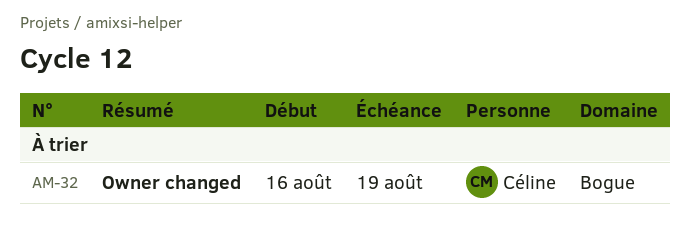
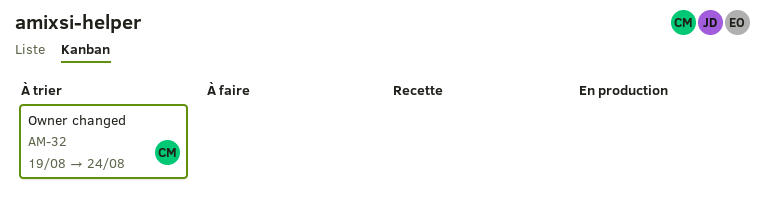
AM-32, start: Aug 16 -> Aug 19
AM-32, due: Aug 19 -> Aug 24

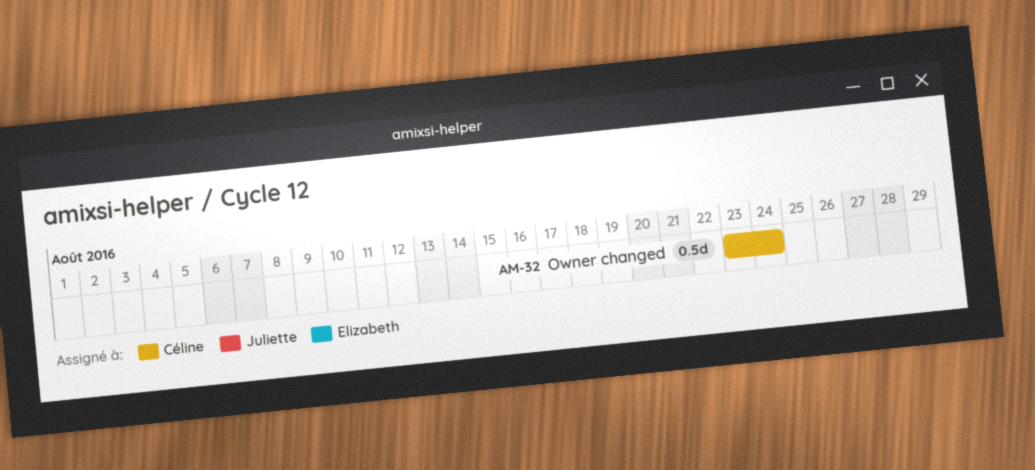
AM-32, start: Aug 19 -> Aug 23

